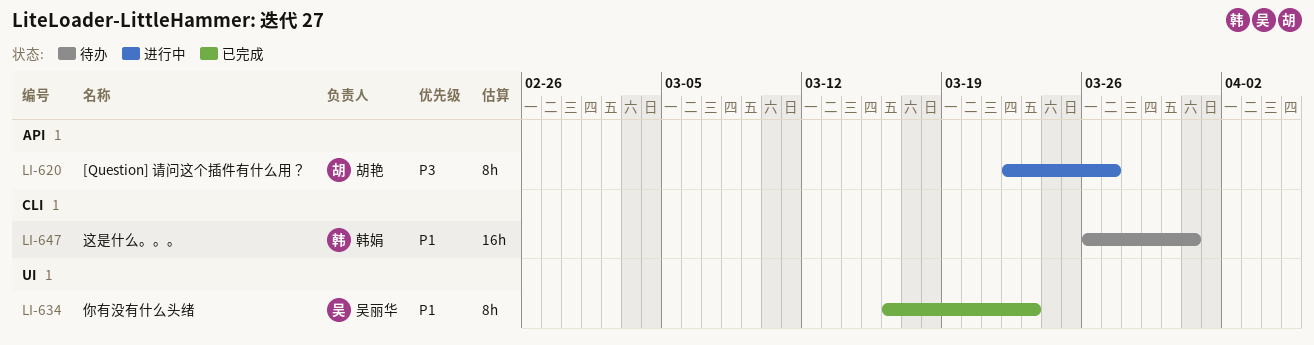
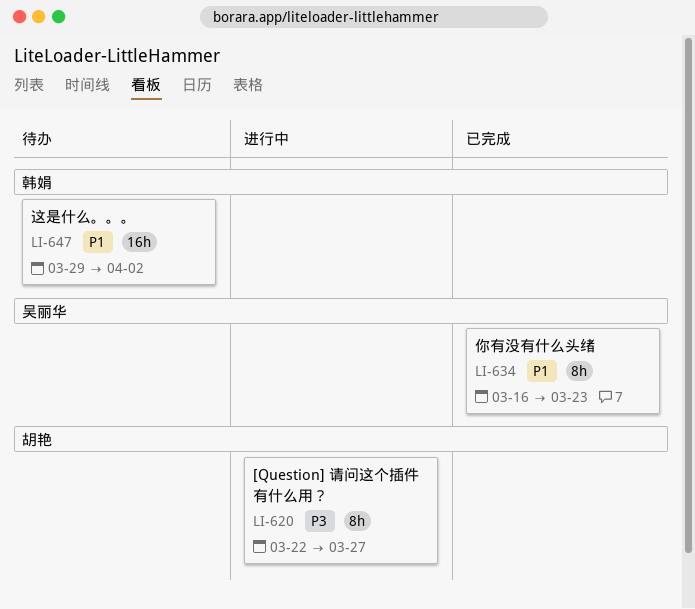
LI-647, start: Mar 26 -> Mar 29
LI-647, due: Mar 31 -> Apr 2

